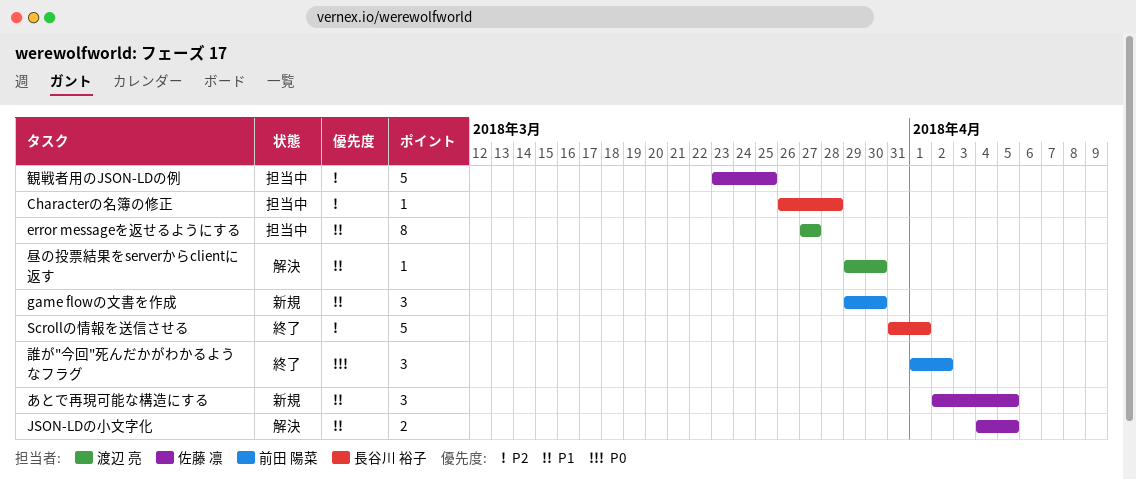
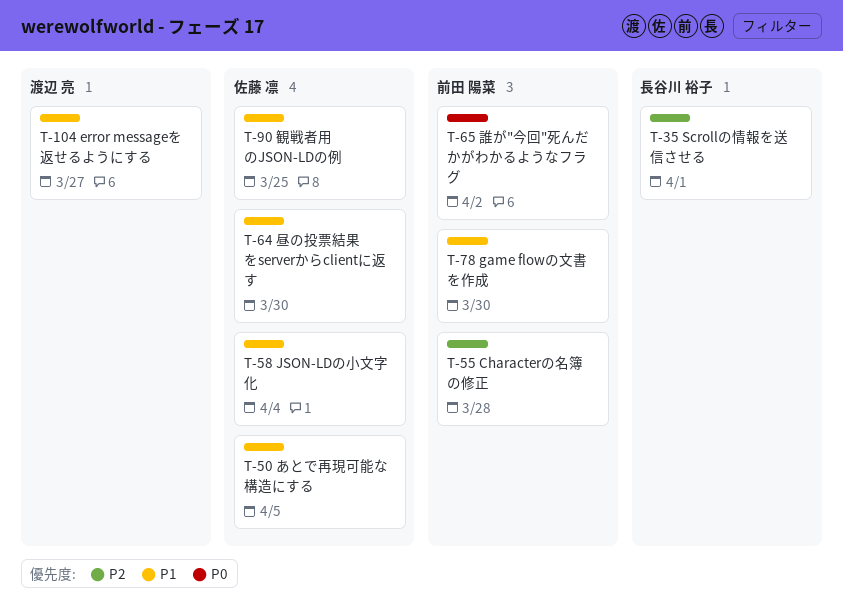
Characterの名簿の修正, owner: 長谷川 裕子 -> 前田 陽菜
JSON-LDの小文字化, due: Apr 5 -> Apr 4
昼の投票結果をserverからclientに返す, owner: 渡辺 亮 -> 佐藤 凛
観戦者用のJSON-LDの例, priority: P2 -> P1

